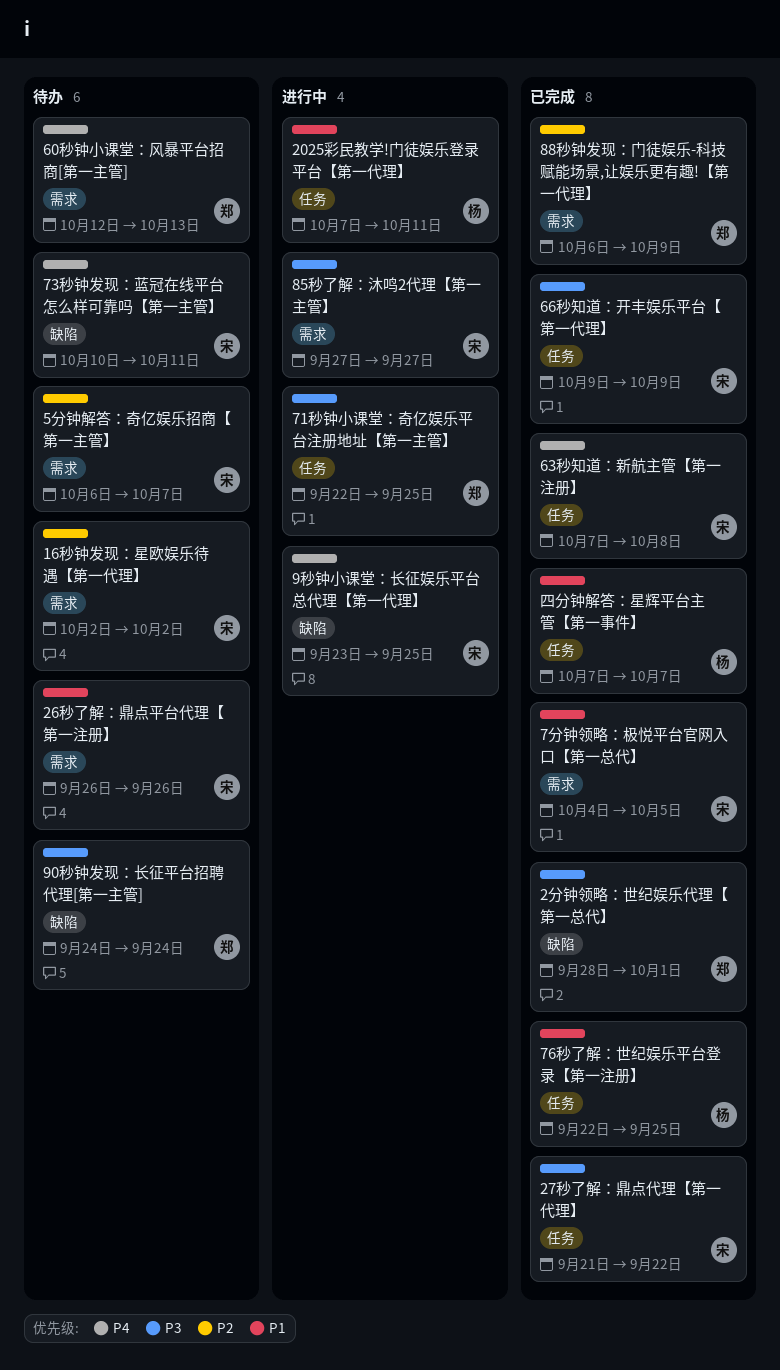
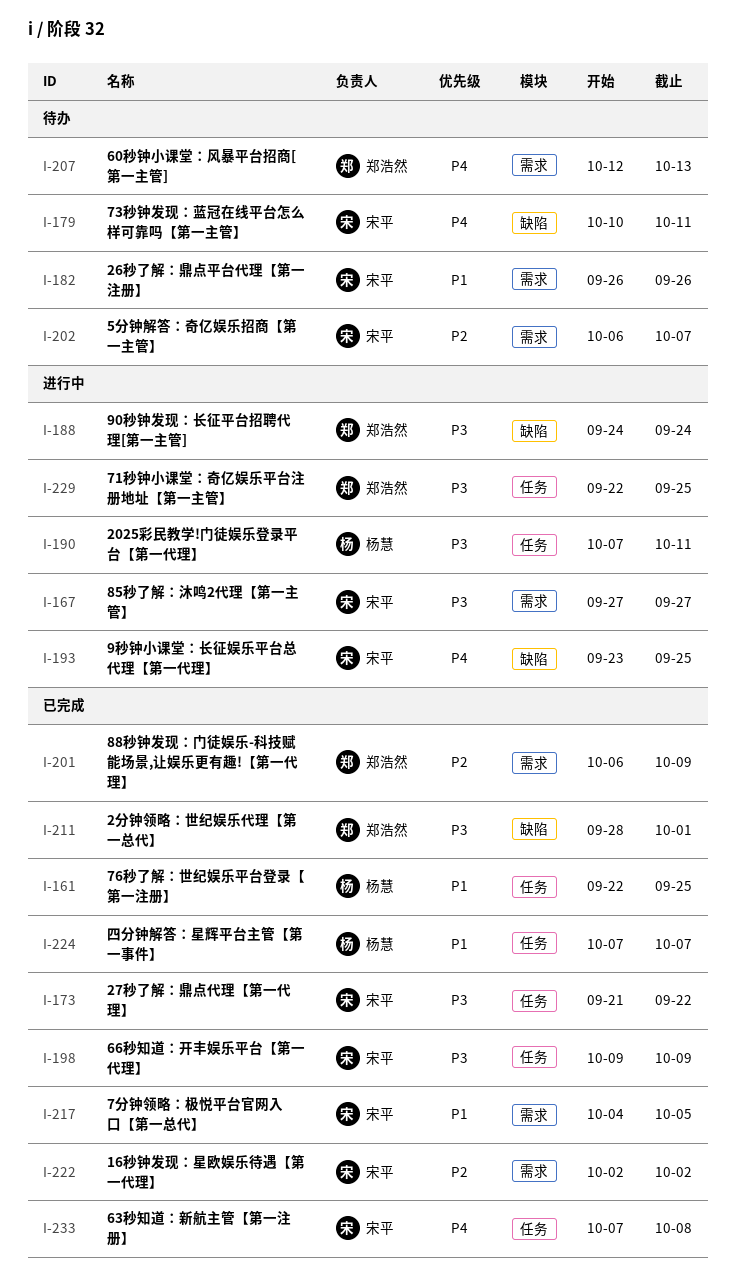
16秒钟发现：星欧娱乐待遇【第一代理】, status: 待办 -> 已完成
2025彩民教学!门徒娱乐登录平台【第一代理】, priority: P1 -> P3
90秒钟发现：长征平台招聘代理[第一主管], status: 待办 -> 进行中

